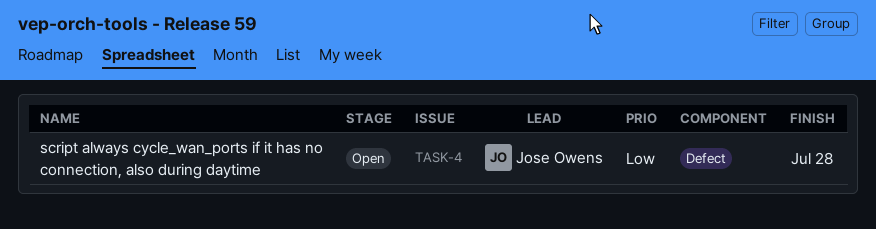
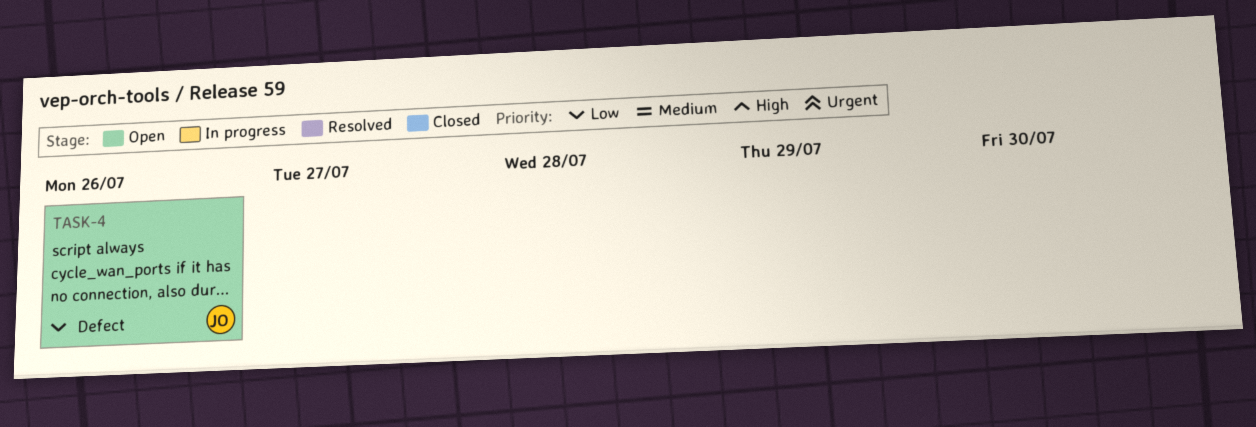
TASK-4, due: Jul 28 -> Jul 26

